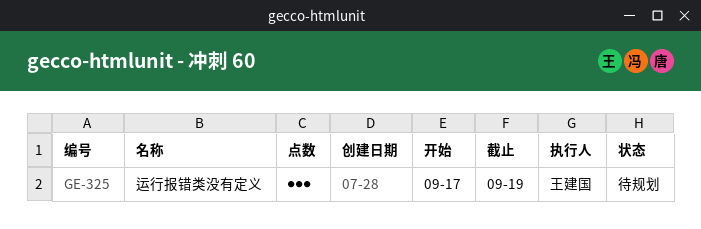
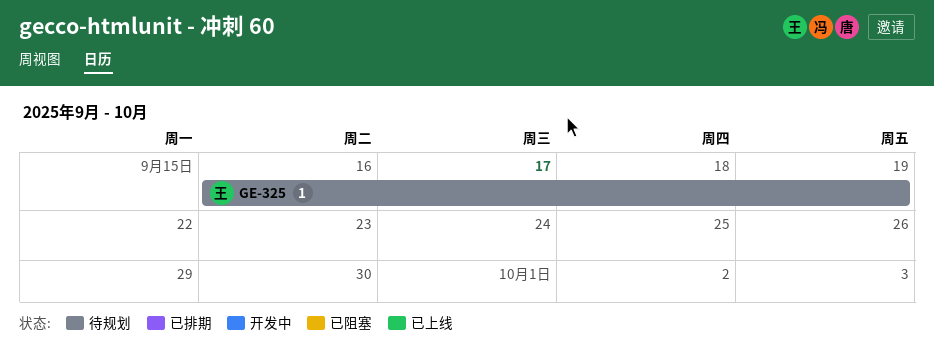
GE-325, estimate: 3 -> 1
GE-325, start: Sep 17 -> Sep 16

